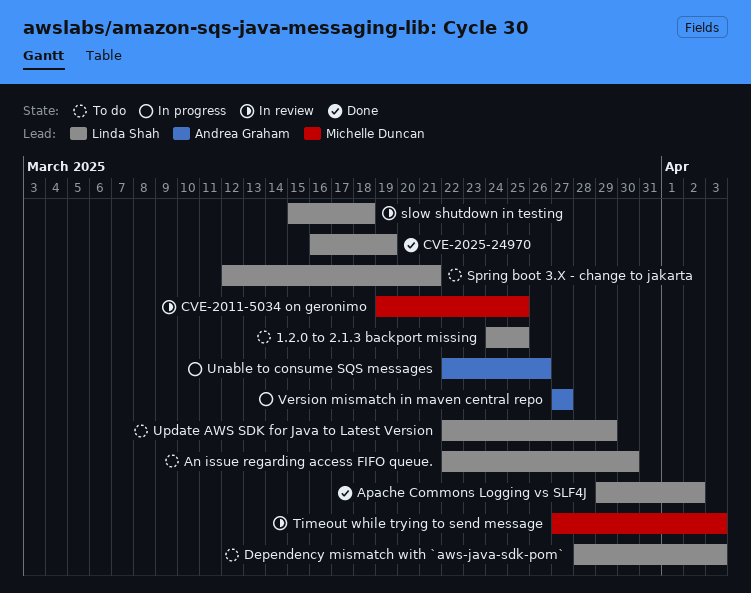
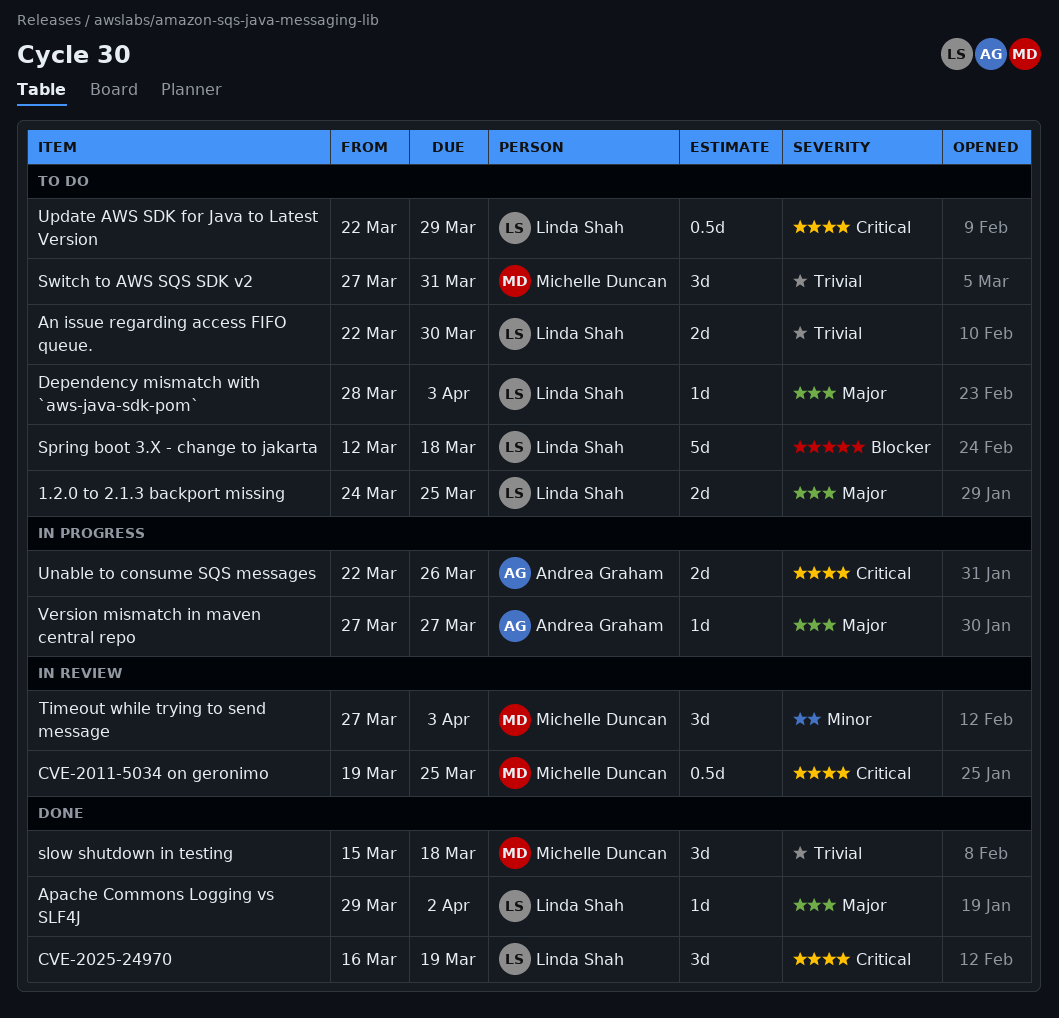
slow shutdown in testing, status: In review -> Done
slow shutdown in testing, owner: Linda Shah -> Michelle Duncan
Spring boot 3.X - change to jakarta, due: Mar 21 -> Mar 18
Switch to AWS SQS SDK v2: none -> present

